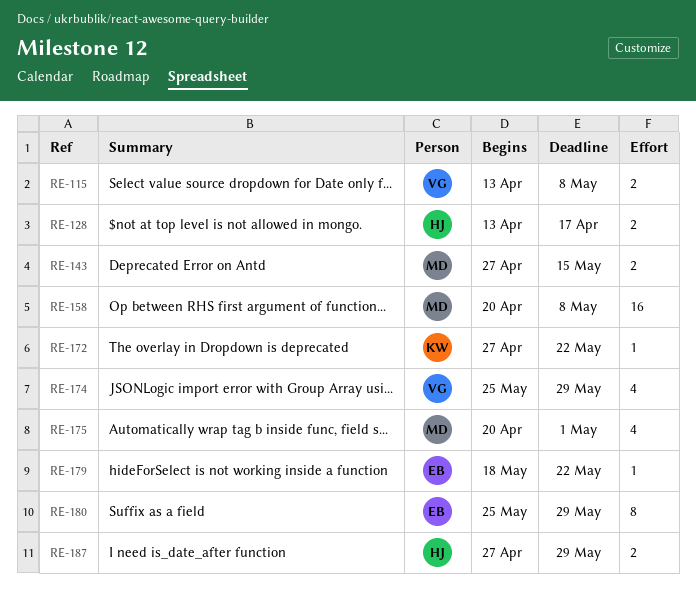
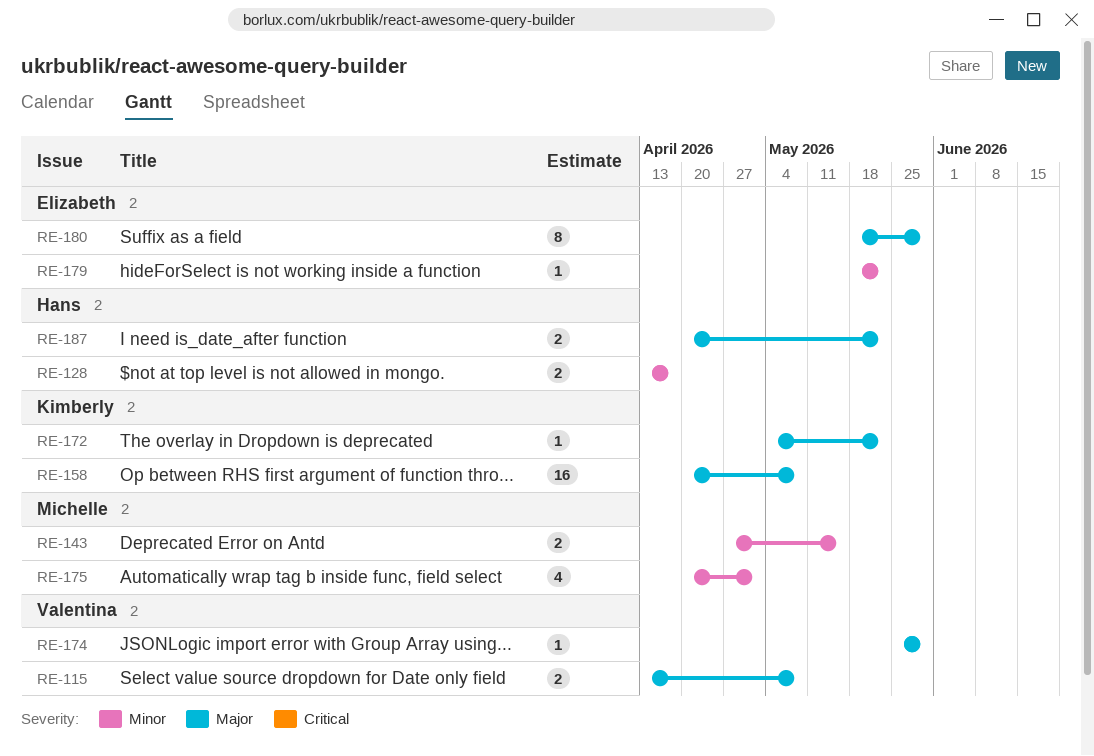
RE-158, owner: Michelle -> Kimberly
RE-172, start: Apr 27 -> May 4
RE-174, estimate: 4 -> 1
RE-180, start: May 25 -> May 18
RE-187, start: Apr 27 -> Apr 20
RE-187, due: May 29 -> May 22

